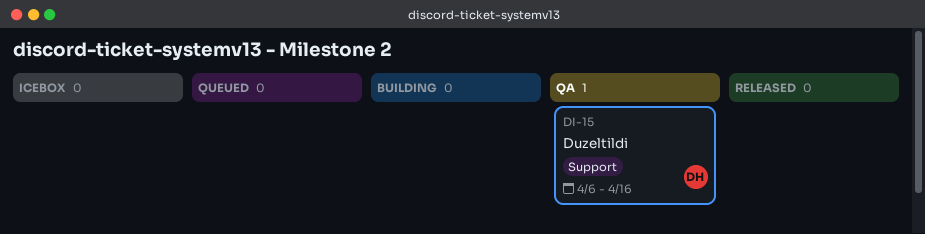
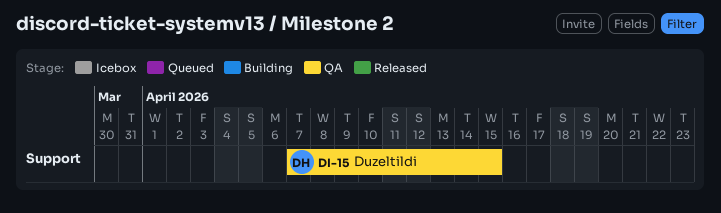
DI-15, start: Apr 6 -> Apr 7
DI-15, due: Apr 16 -> Apr 15

